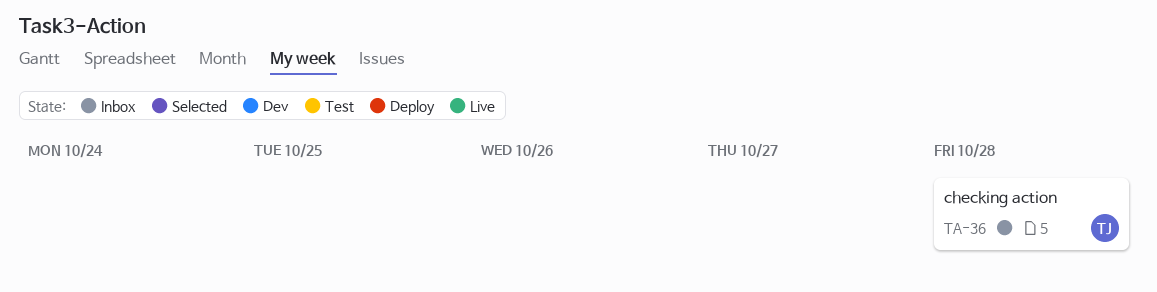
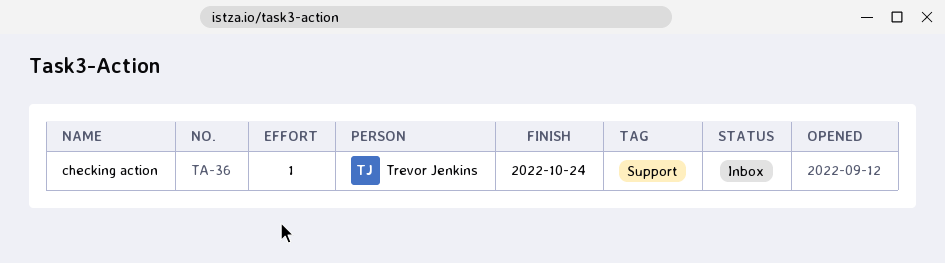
TA-36, due: Oct 28 -> Oct 24

